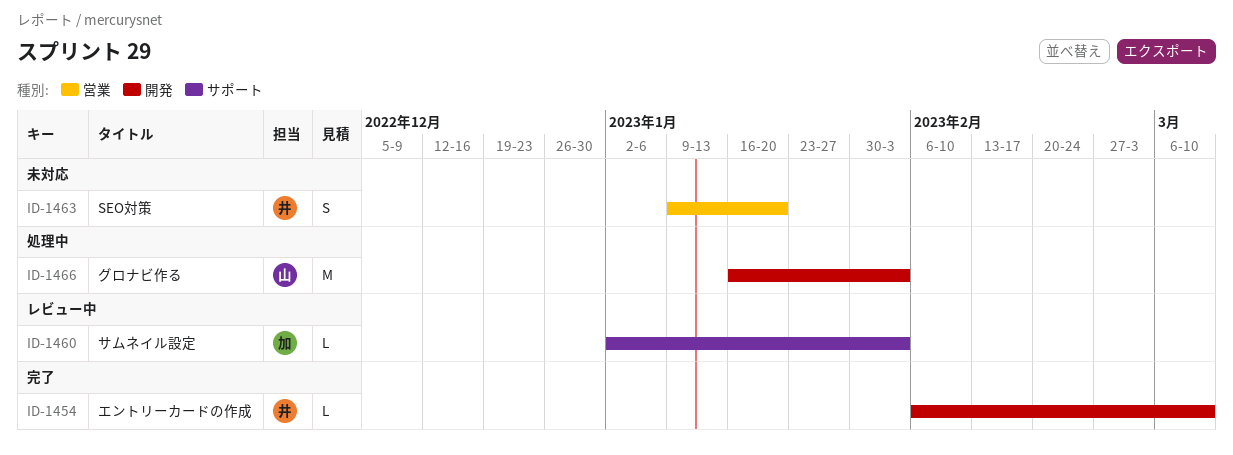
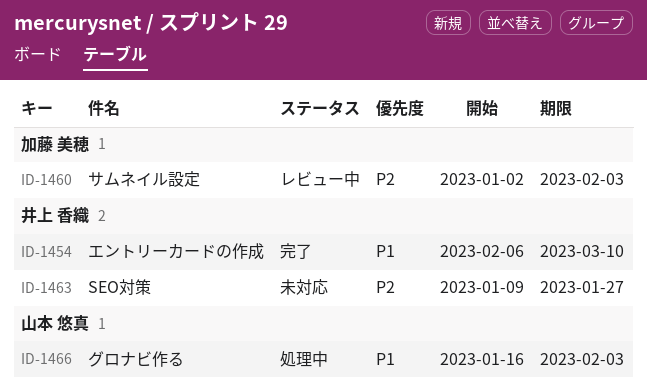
ID-1463, due: Jan 20 -> Jan 27

